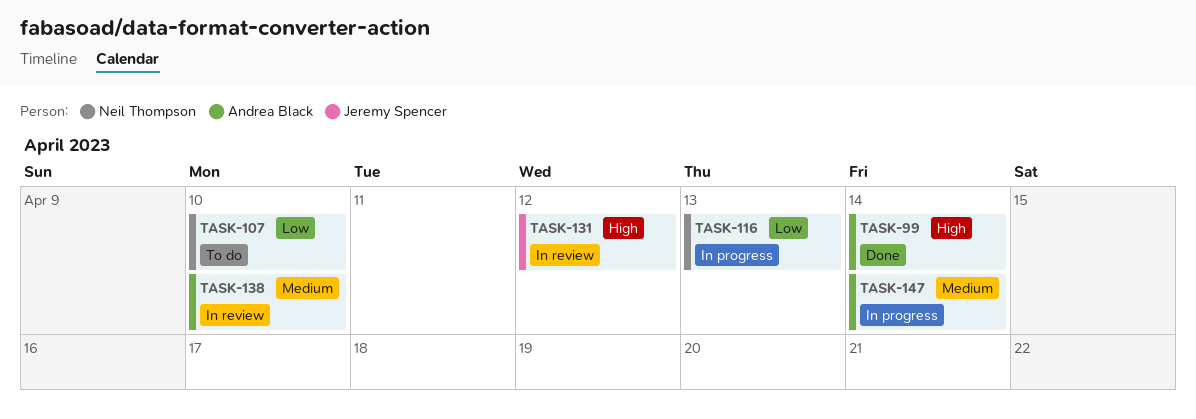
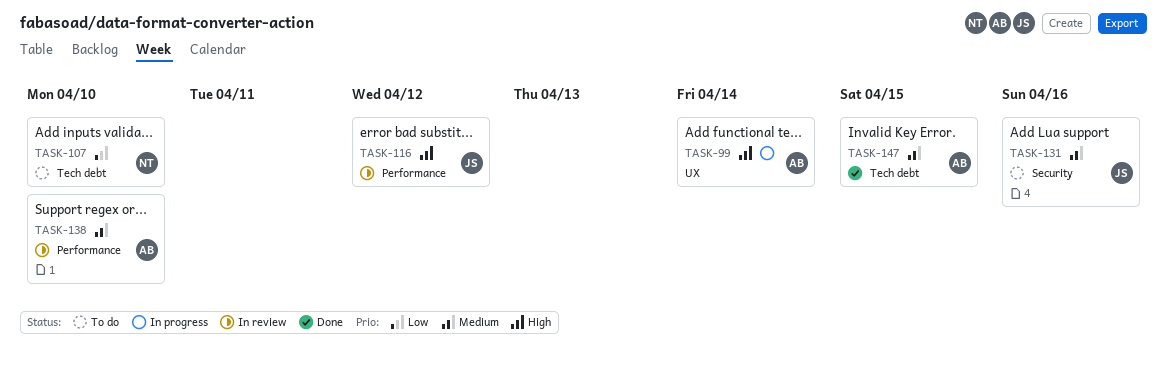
TASK-99, status: Done -> In progress
TASK-116, status: In progress -> In review
TASK-116, owner: Neil Thompson -> Jeremy Spencer
TASK-116, priority: Low -> High
TASK-116, due: Apr 13 -> Apr 12
TASK-131, status: In review -> To do
TASK-131, priority: High -> Medium
TASK-131, due: Apr 12 -> Apr 16
TASK-147, status: In progress -> Done
TASK-147, due: Apr 14 -> Apr 15

